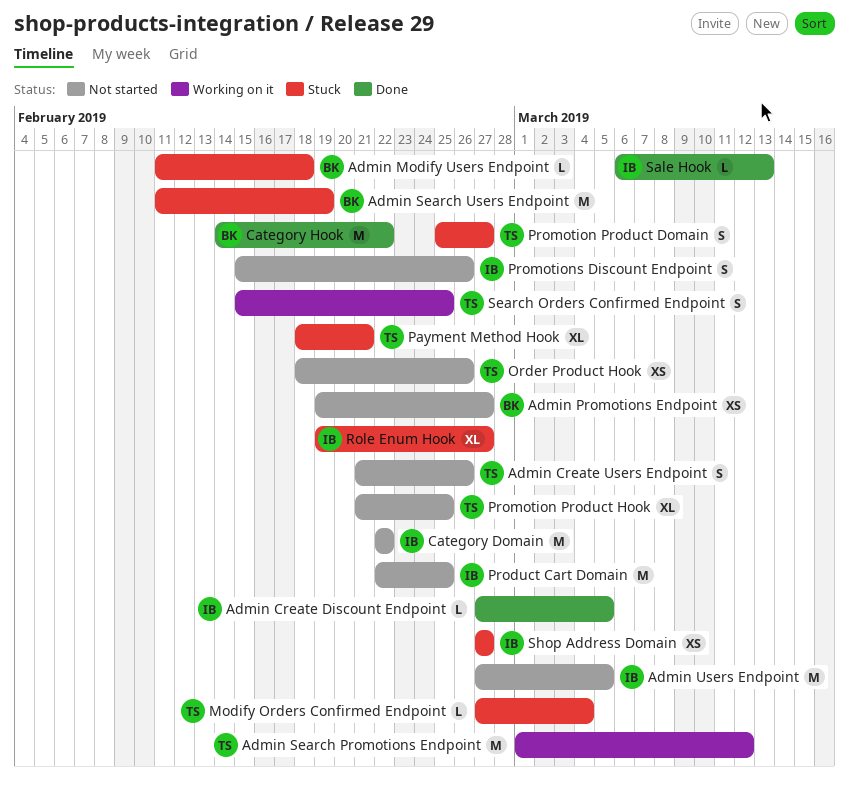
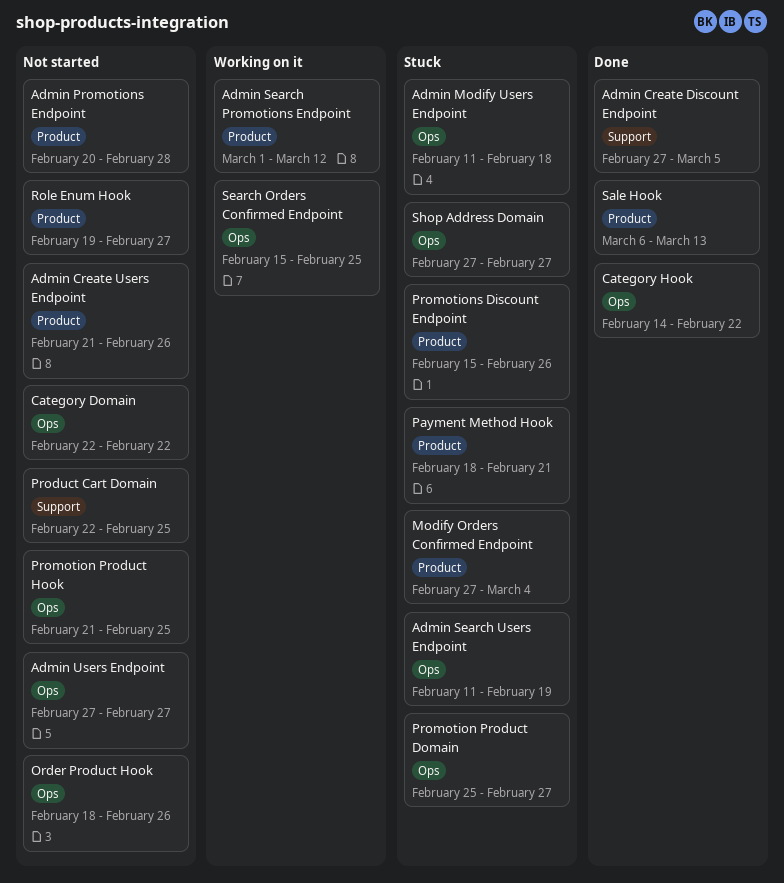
Admin Promotions Endpoint, start: Feb 19 -> Feb 20
Admin Promotions Endpoint, due: Feb 27 -> Feb 28
Admin Users Endpoint, due: Mar 5 -> Feb 27
Promotions Discount Endpoint, status: Not started -> Stuck
Role Enum Hook, status: Stuck -> Not started

